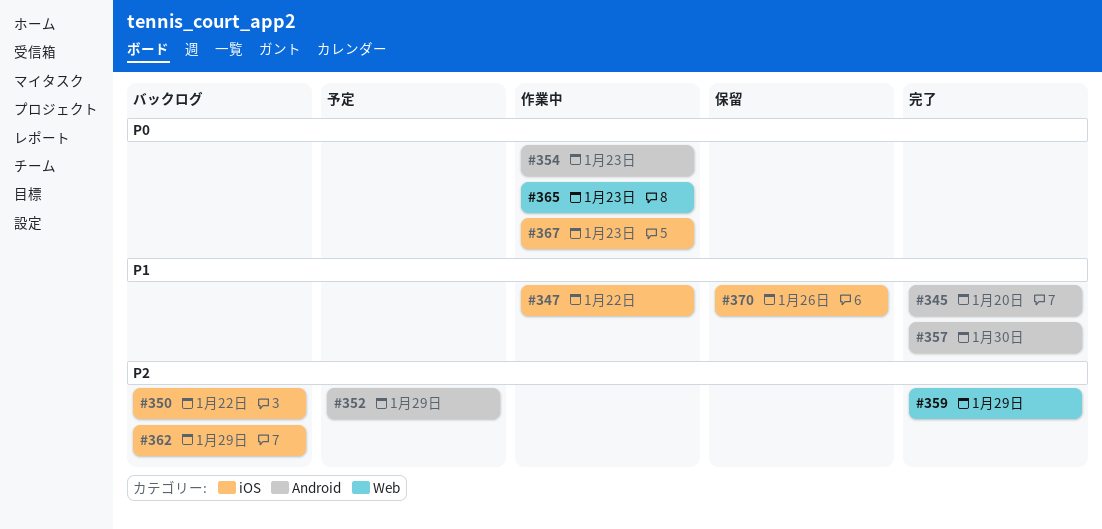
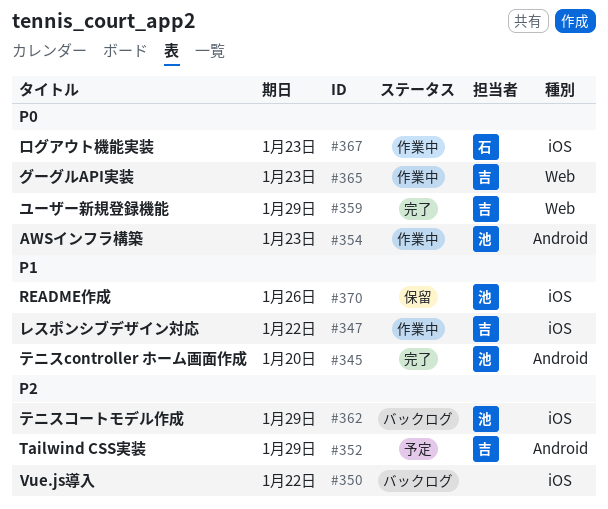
#357: present -> none
#359, priority: P2 -> P0

